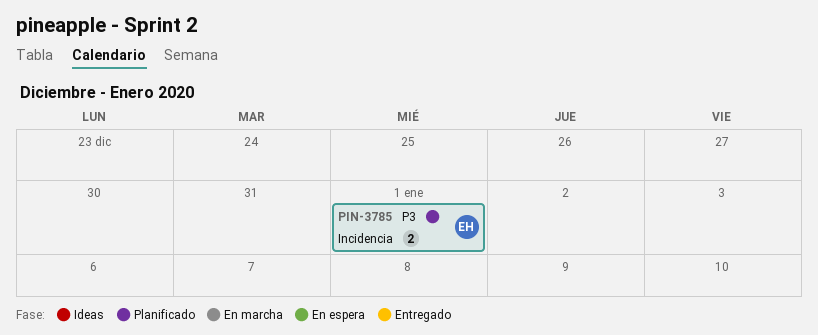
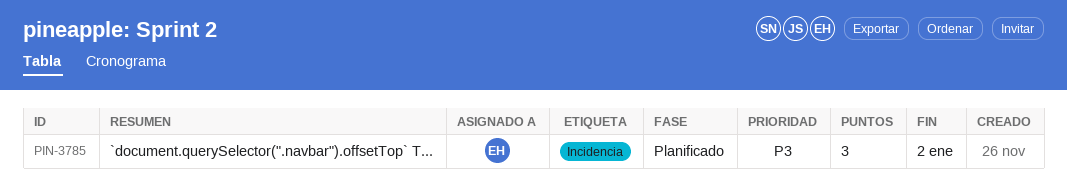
PIN-3785, estimate: 2 -> 3
PIN-3785, due: Jan 1 -> Jan 2

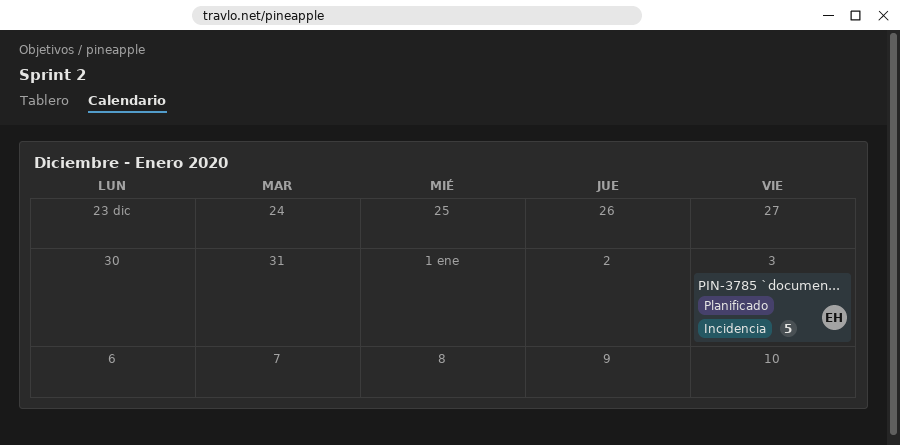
PIN-3785, estimate: 3 -> 5
PIN-3785, due: Jan 2 -> Jan 3

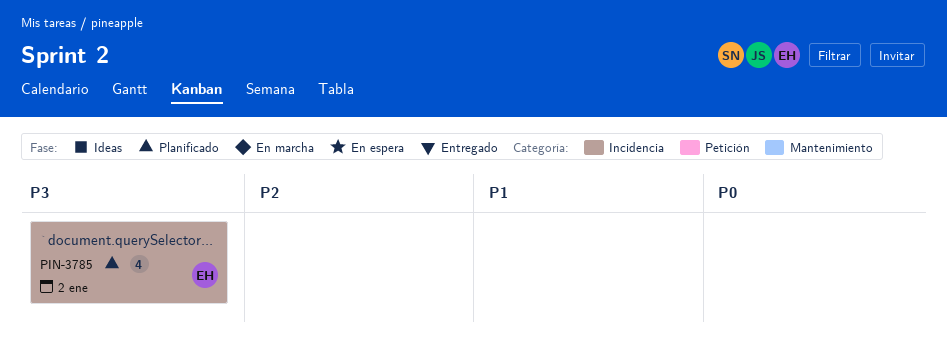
PIN-3785, estimate: 5 -> 4
PIN-3785, due: Jan 3 -> Jan 2

